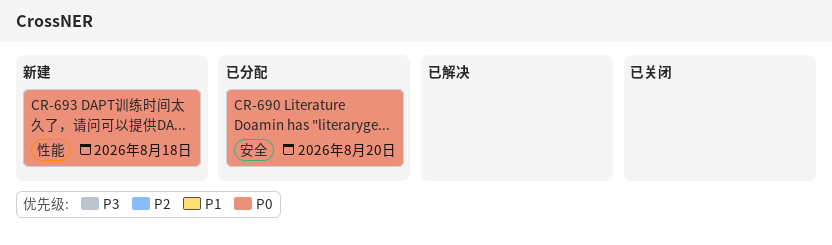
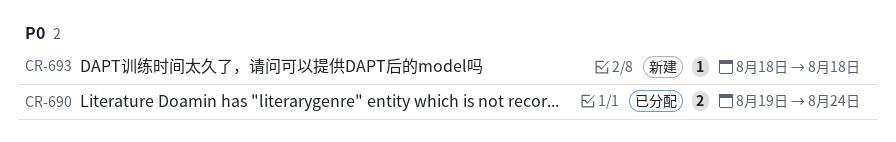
CR-690, due: Aug 20 -> Aug 24

